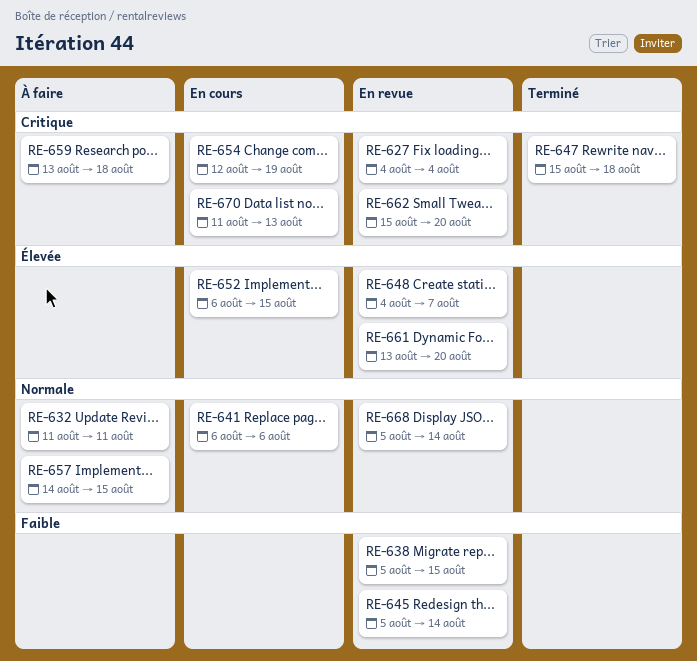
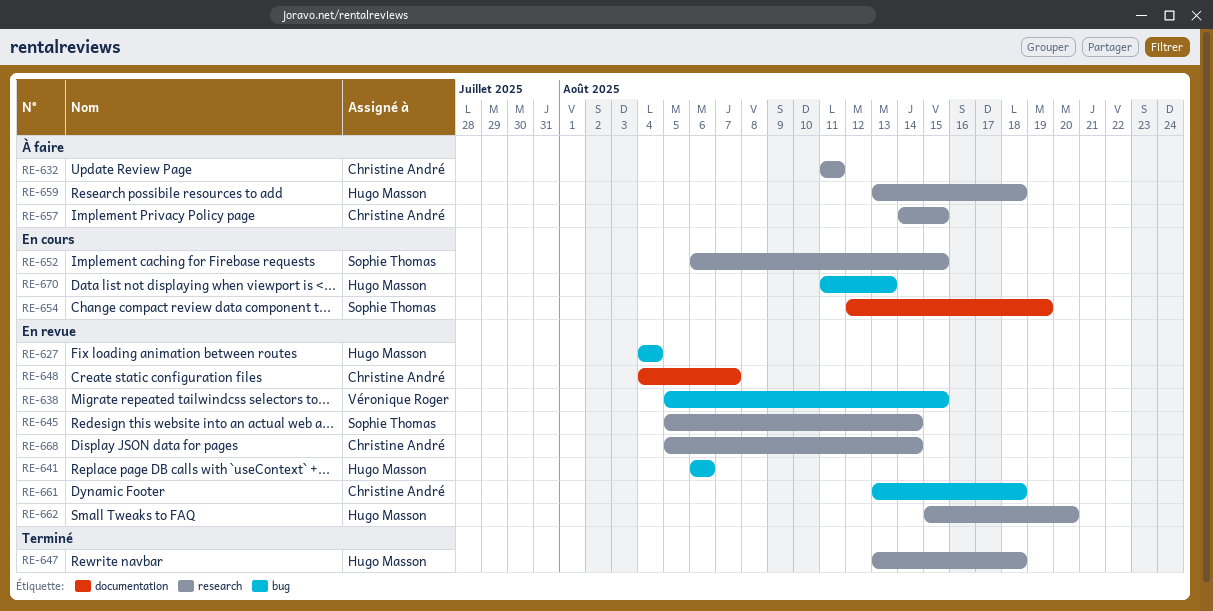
RE-641, status: En cours -> En revue
RE-647, start: Aug 15 -> Aug 13
RE-661, due: Aug 20 -> Aug 18

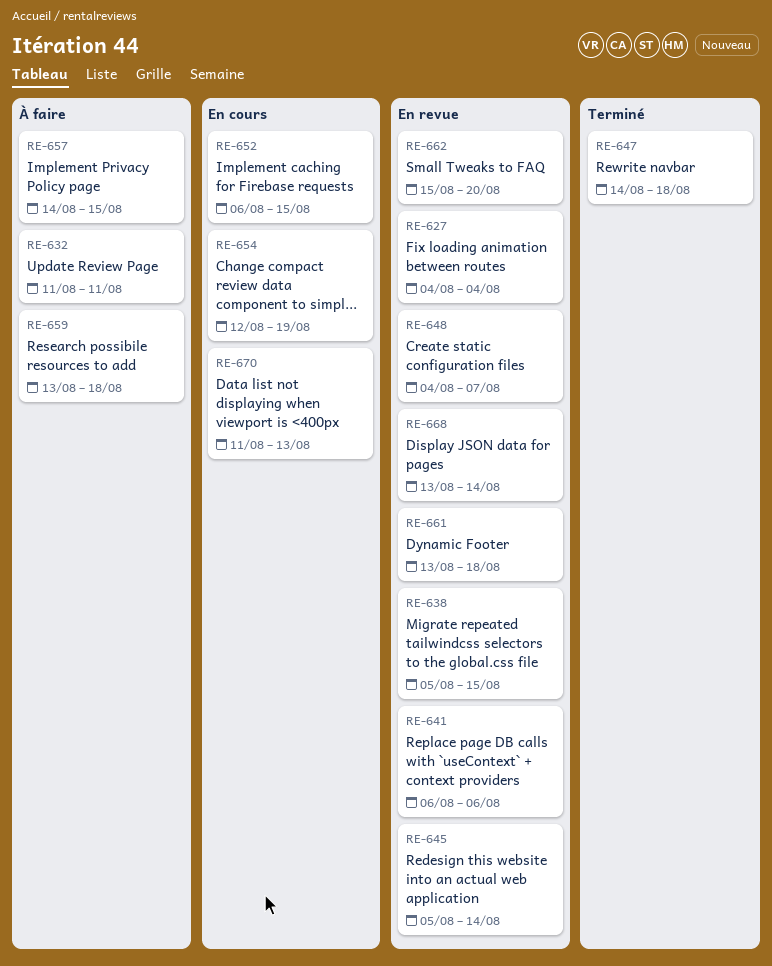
RE-647, start: Aug 13 -> Aug 14
RE-668, start: Aug 5 -> Aug 13

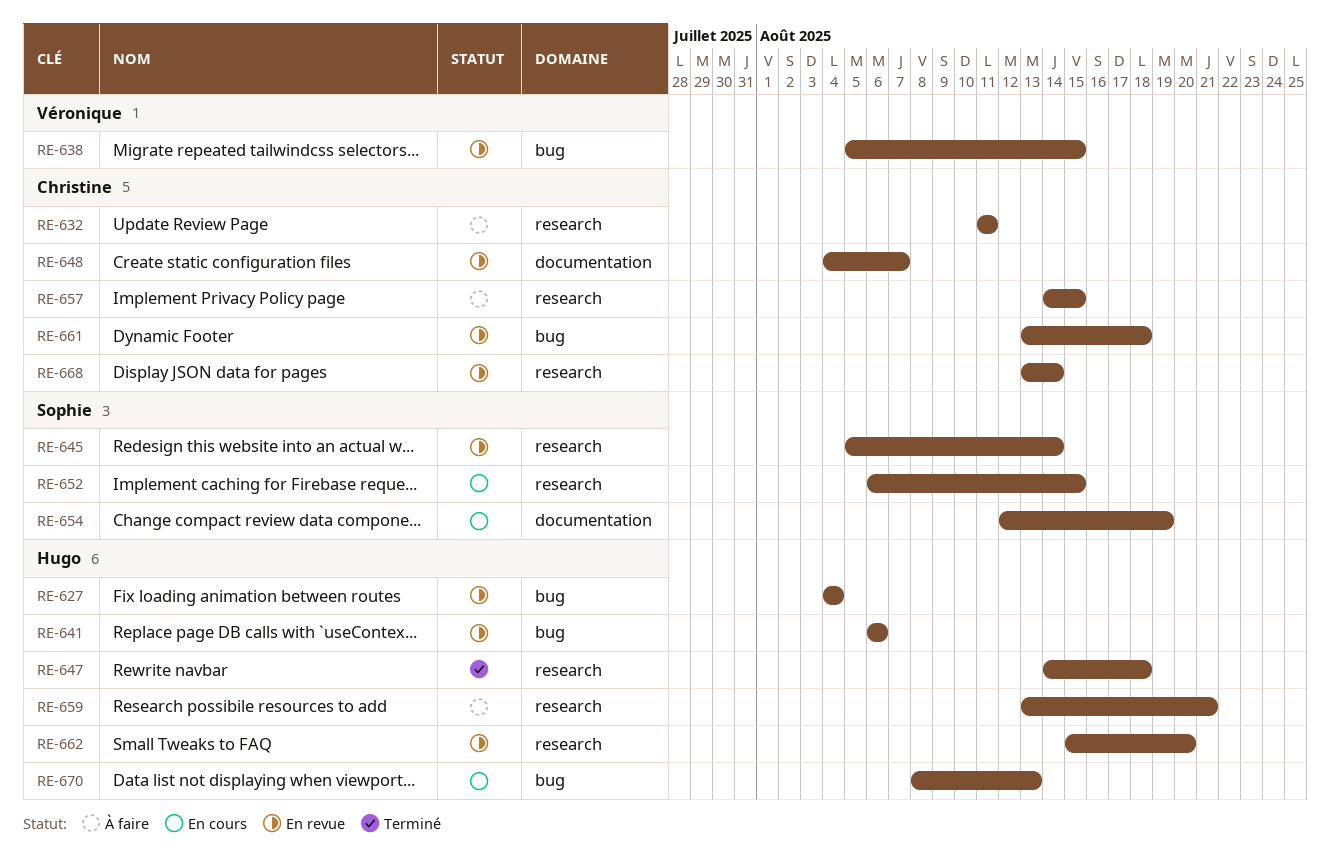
RE-659, due: Aug 18 -> Aug 21
RE-670, start: Aug 11 -> Aug 8

